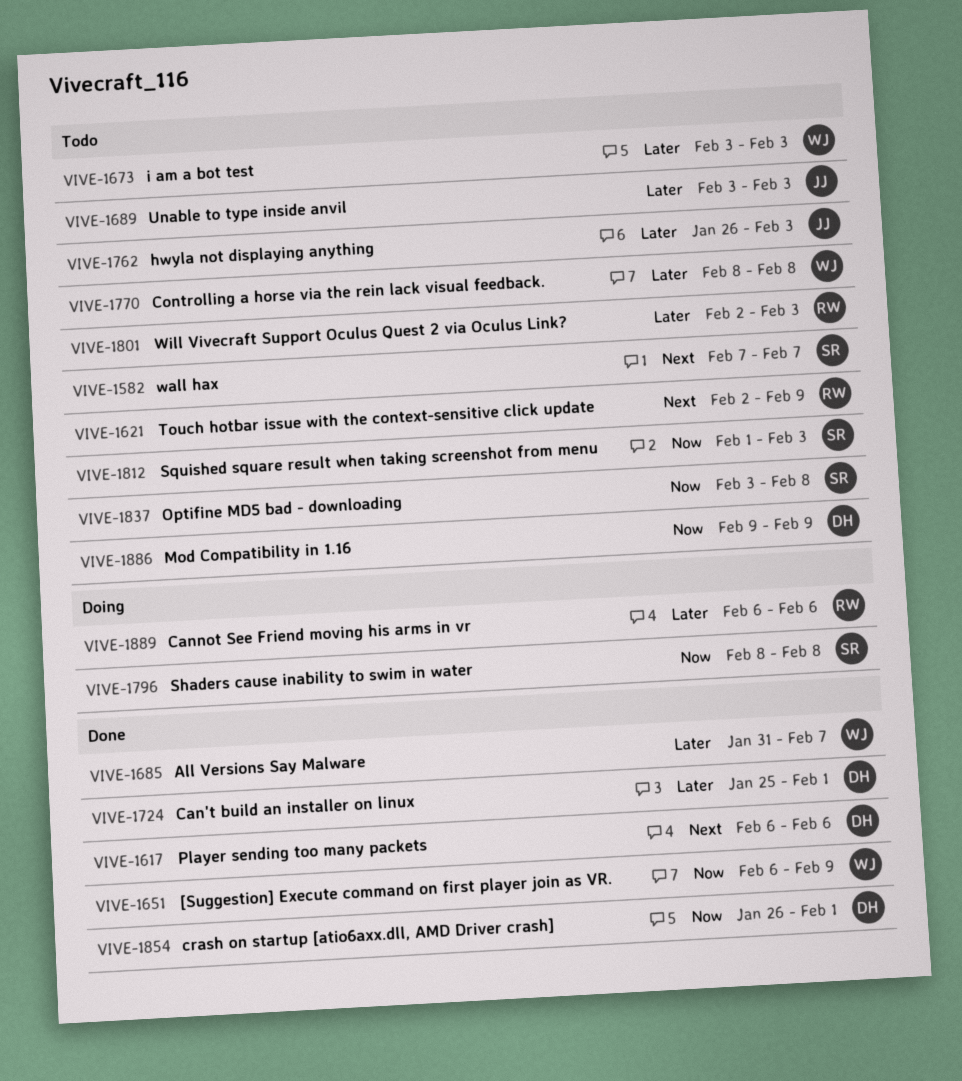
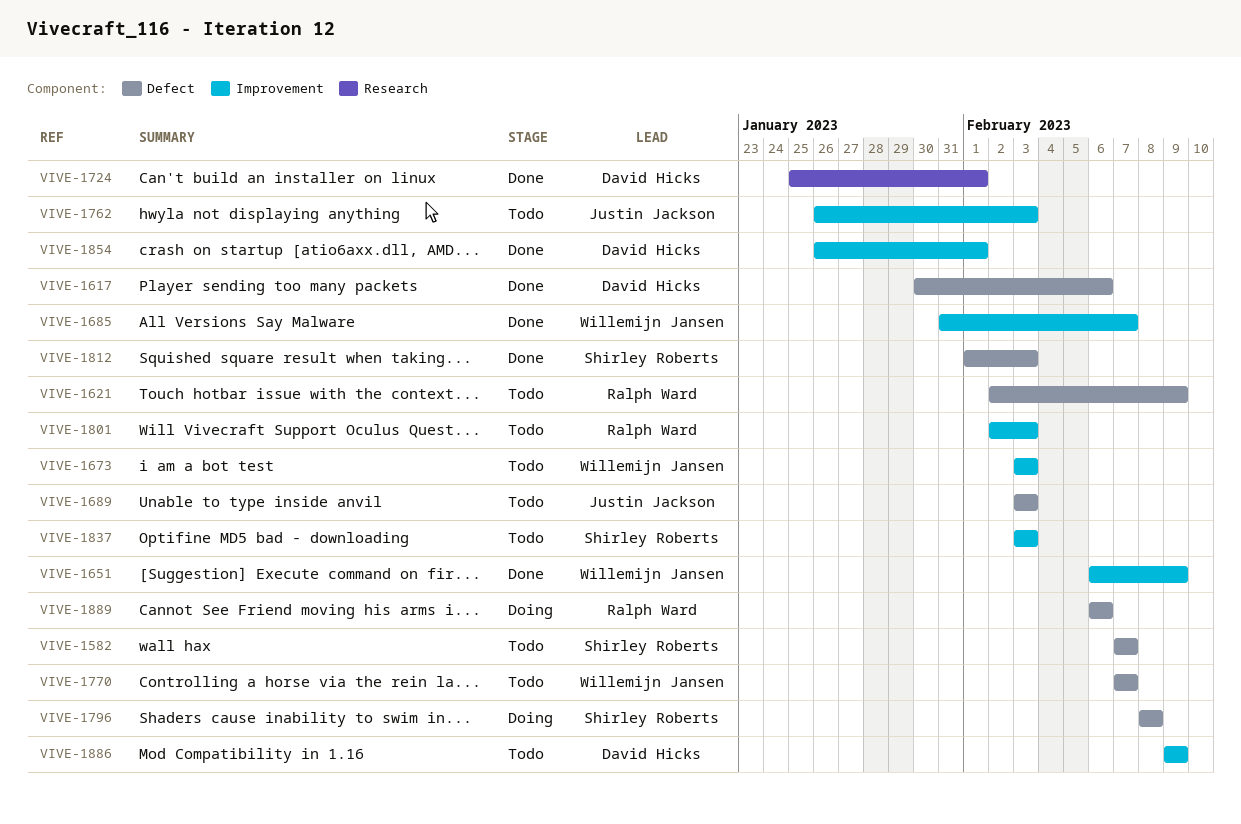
VIVE-1617, start: Feb 6 -> Jan 30
VIVE-1770, start: Feb 8 -> Feb 7
VIVE-1770, due: Feb 8 -> Feb 7
VIVE-1812, status: Todo -> Done
VIVE-1837, due: Feb 8 -> Feb 3

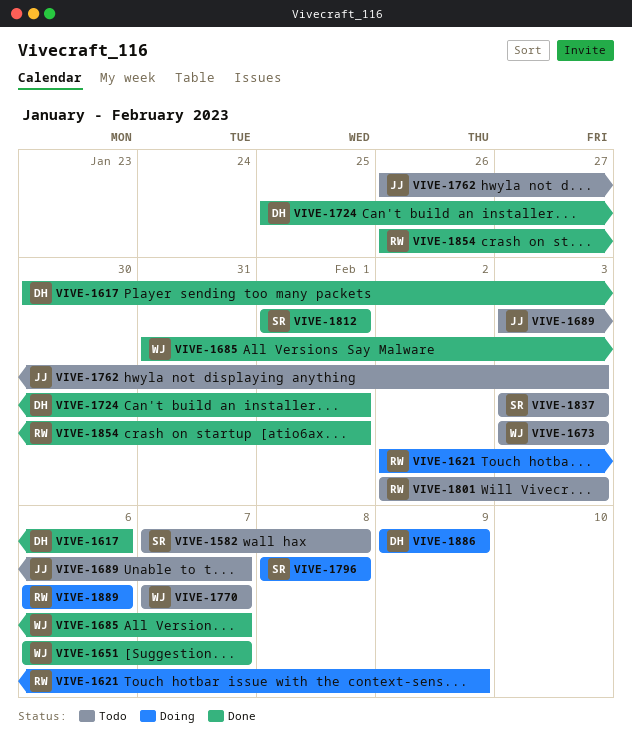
VIVE-1582, due: Feb 7 -> Feb 8
VIVE-1621, status: Todo -> Doing
VIVE-1651, due: Feb 9 -> Feb 7
VIVE-1689, due: Feb 3 -> Feb 7
VIVE-1812, due: Feb 3 -> Feb 1
VIVE-1854, owner: David Hicks -> Ralph Ward
VIVE-1886, status: Todo -> Doing

